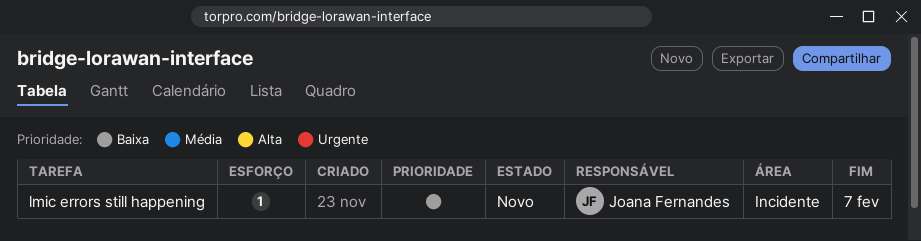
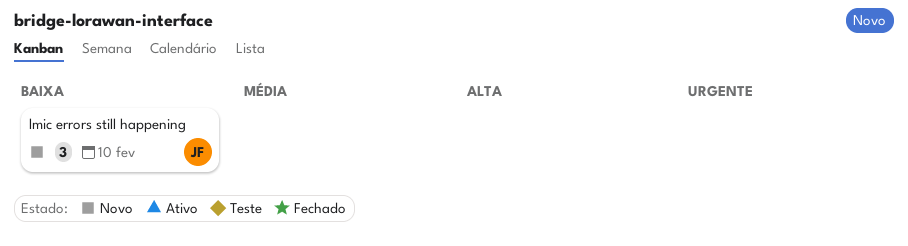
lmic errors still happening, estimate: 1 -> 3
lmic errors still happening, due: Feb 7 -> Feb 10

